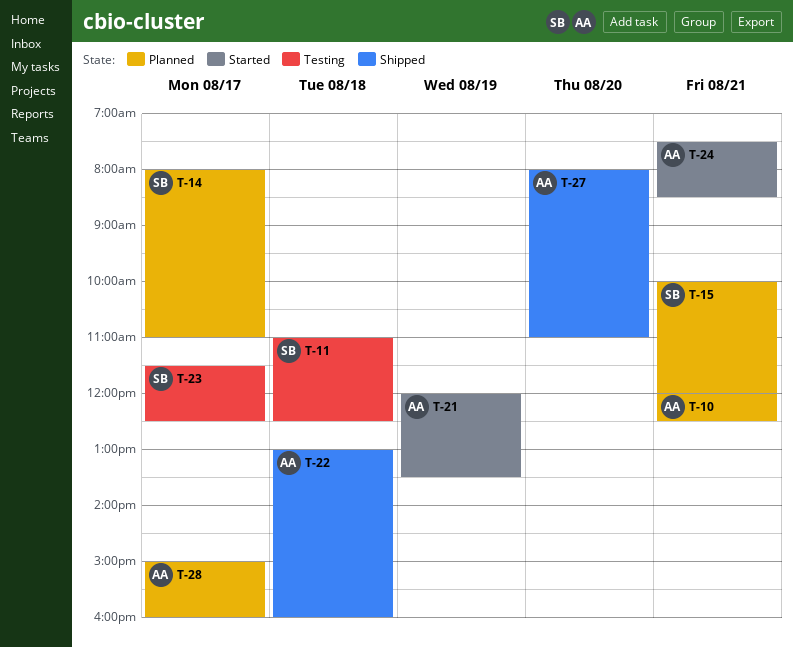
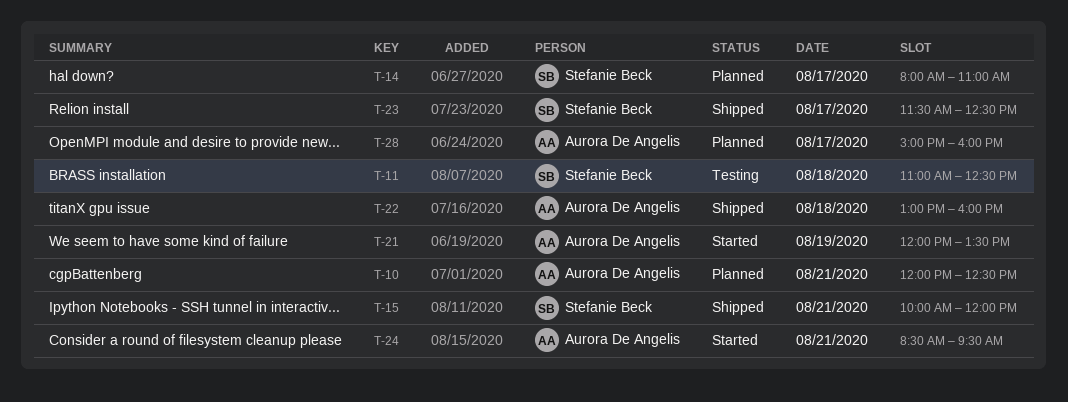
T-15, status: Planned -> Shipped
T-23, status: Testing -> Shipped
T-24, begins: 07:30 -> 08:30
T-24, ends: 08:30 -> 09:30
T-27: present -> none

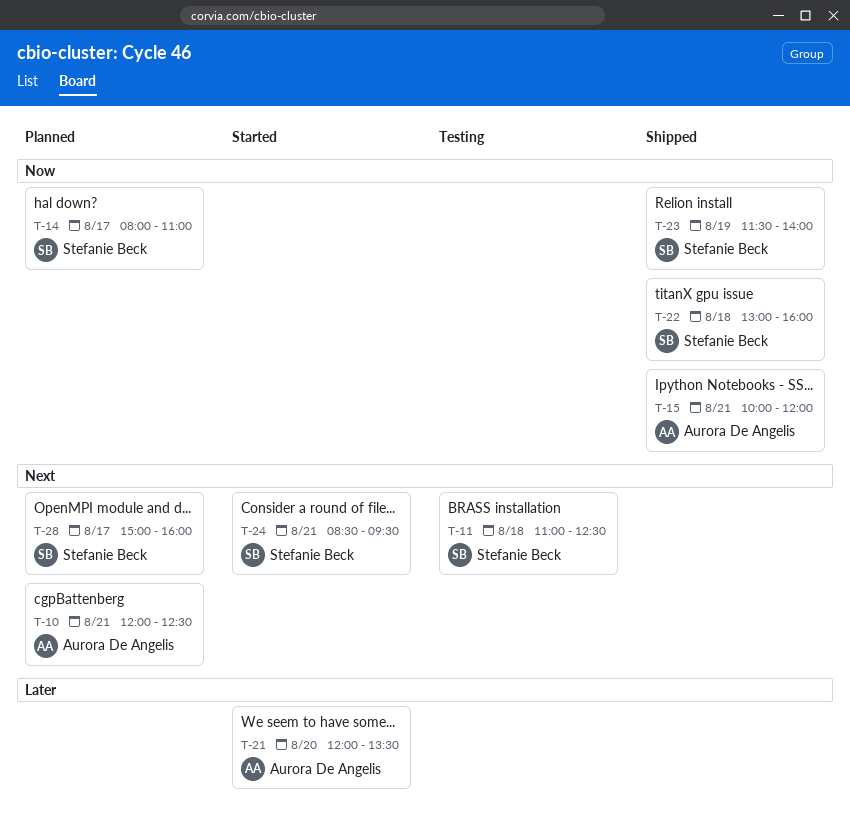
T-15, owner: Stefanie Beck -> Aurora De Angelis
T-21, day: Aug 19 -> Aug 20
T-22, owner: Aurora De Angelis -> Stefanie Beck
T-23, day: Aug 17 -> Aug 19
T-23, ends: 12:30 -> 14:00
T-24, owner: Aurora De Angelis -> Stefanie Beck
T-28, owner: Aurora De Angelis -> Stefanie Beck

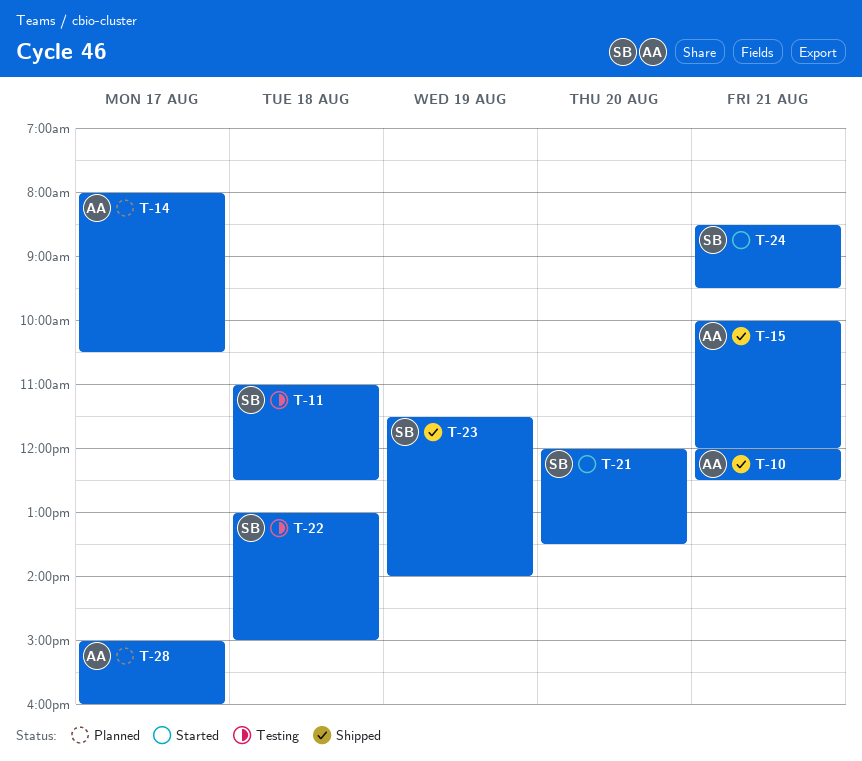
T-10, status: Planned -> Shipped
T-14, owner: Stefanie Beck -> Aurora De Angelis
T-14, ends: 11:00 -> 10:30
T-21, owner: Aurora De Angelis -> Stefanie Beck
T-22, status: Shipped -> Testing
T-22, ends: 16:00 -> 15:00
T-28, owner: Stefanie Beck -> Aurora De Angelis

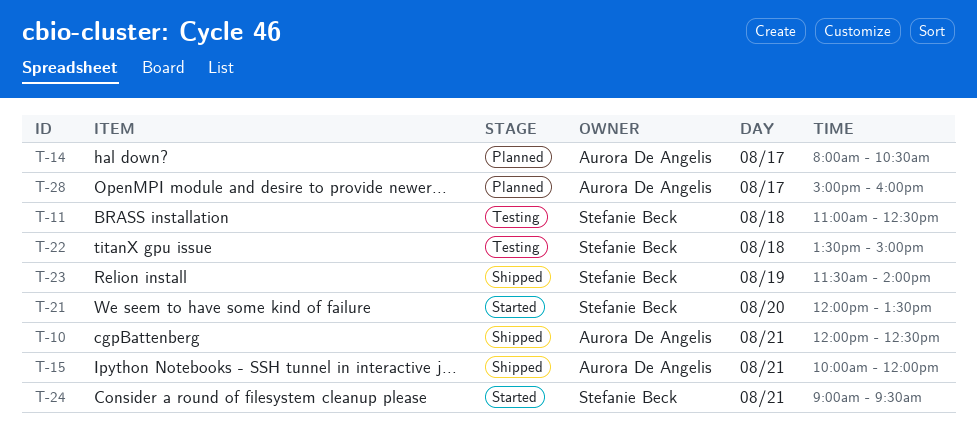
T-22, begins: 13:00 -> 13:30
T-24, begins: 08:30 -> 09:00

